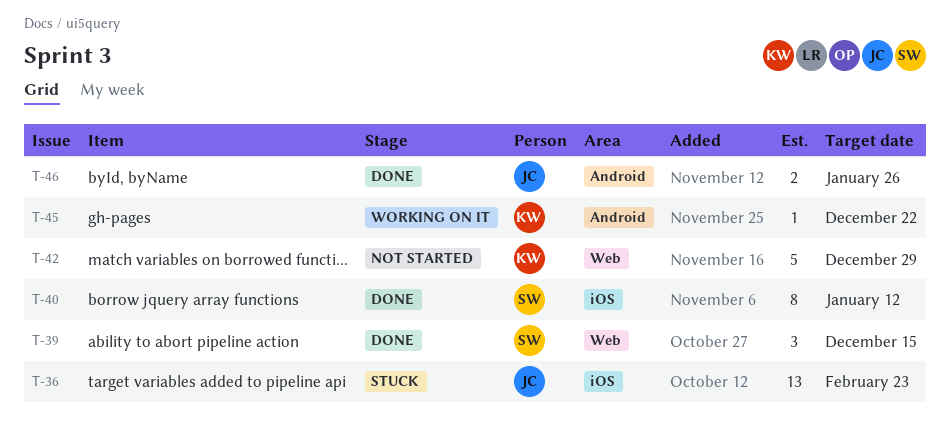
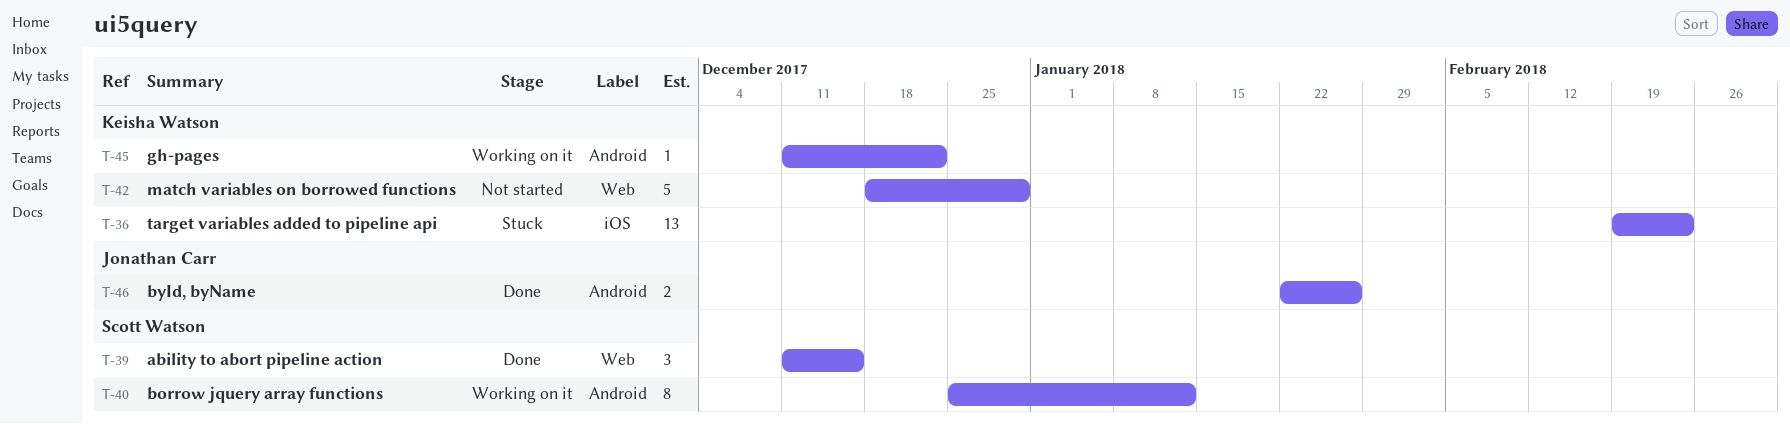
T-36, owner: Jonathan Carr -> Keisha Watson
T-40, status: Done -> Working on it
T-40, label: iOS -> Android

